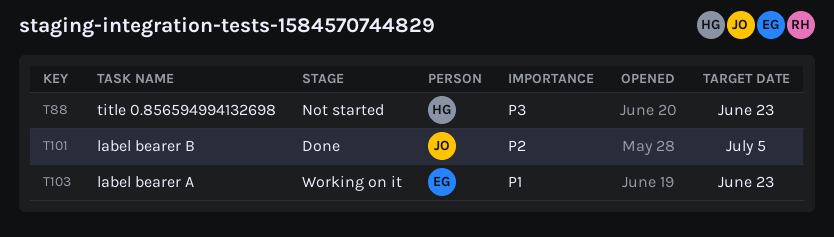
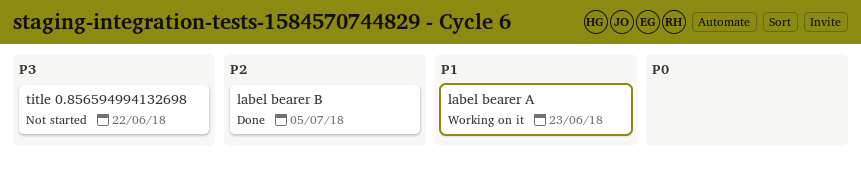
title 0.856594994132698, due: Jun 23 -> Jun 22

